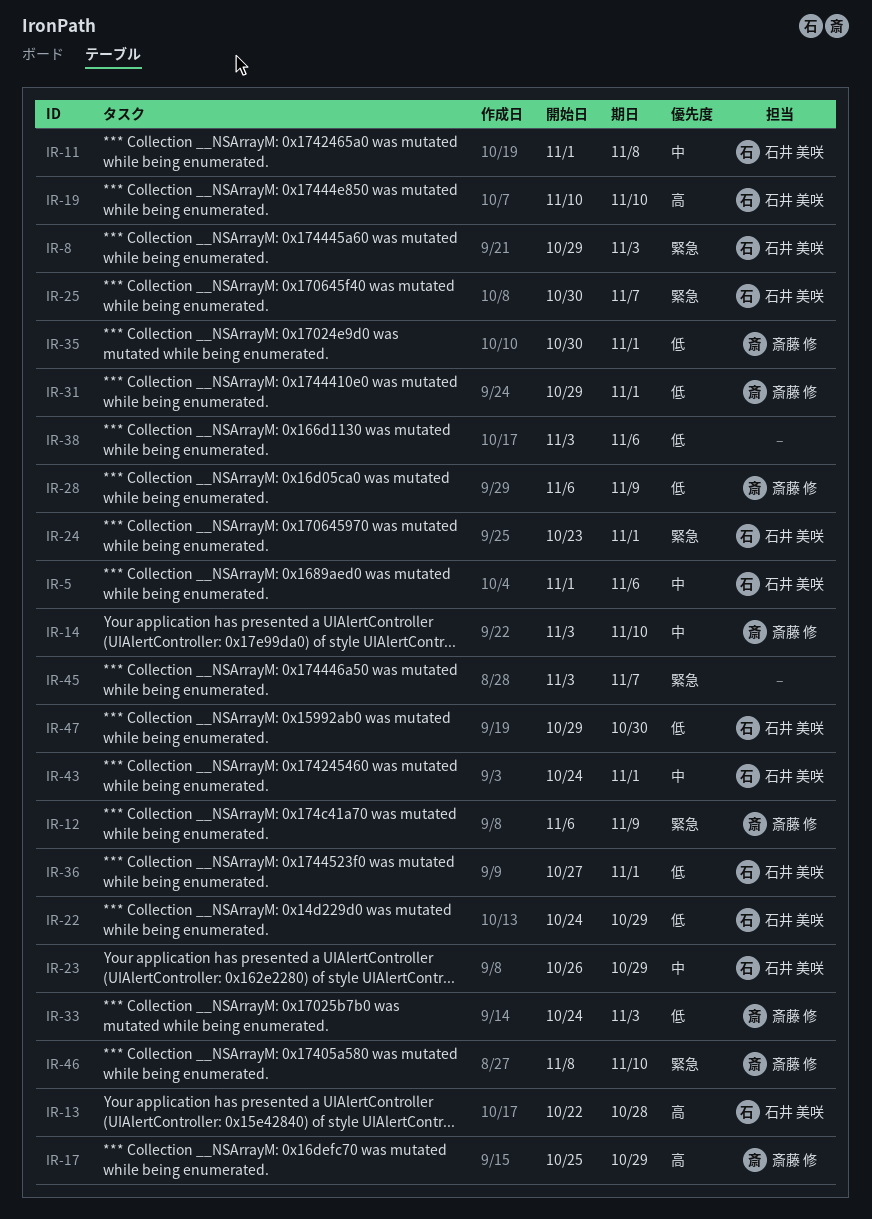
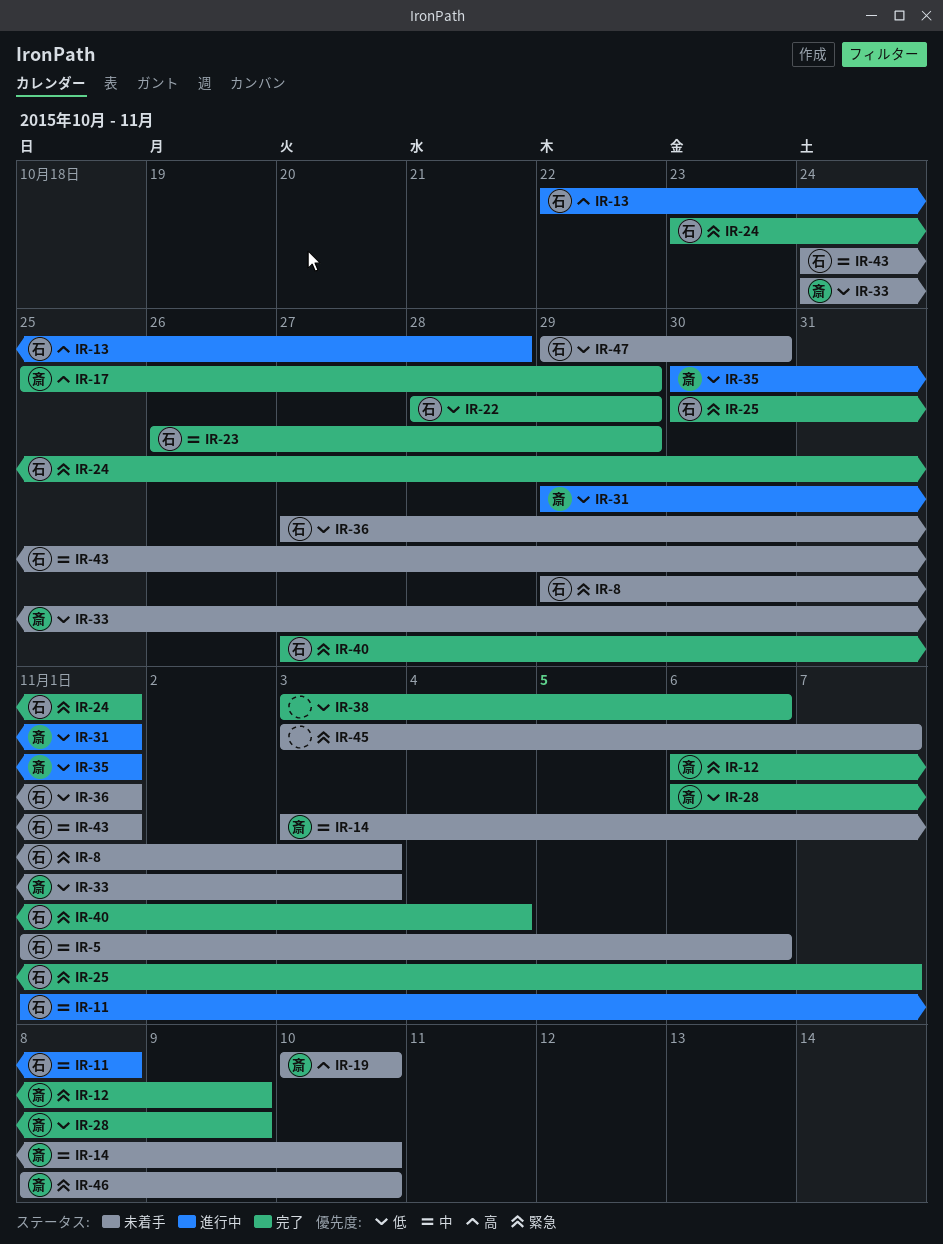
IR-19, owner: 石井 美咲 -> 斎藤 修
IR-22, start: Oct 24 -> Oct 28
IR-40: none -> present

